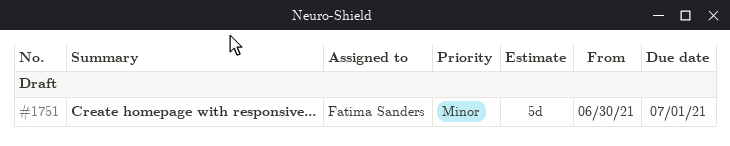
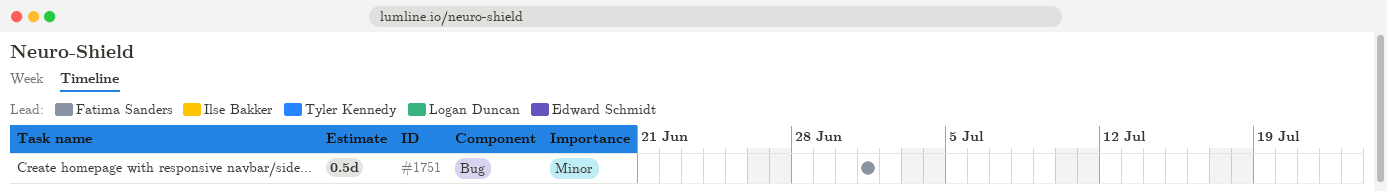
#1751, estimate: 5d -> 0.5d
#1751, start: Jun 30 -> Jul 1

